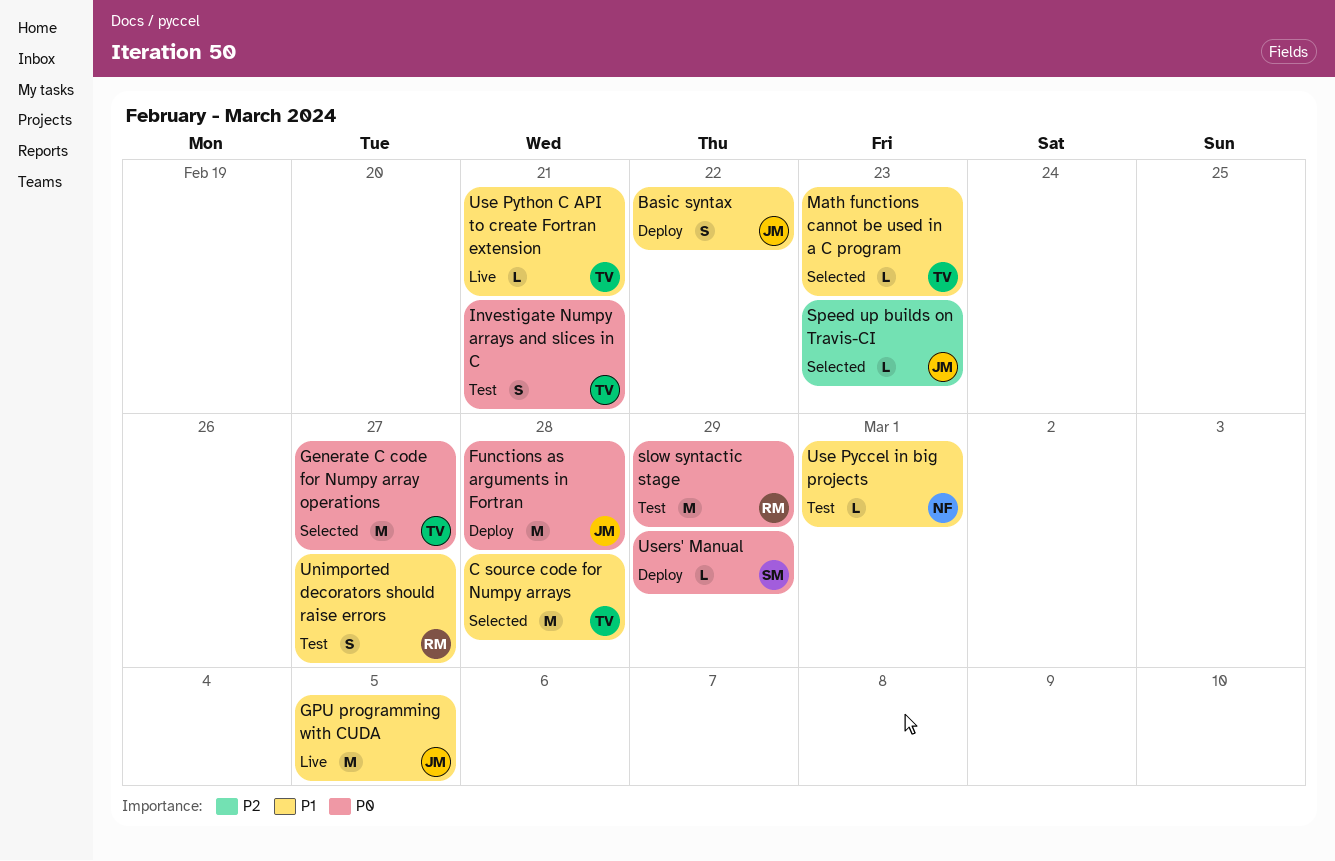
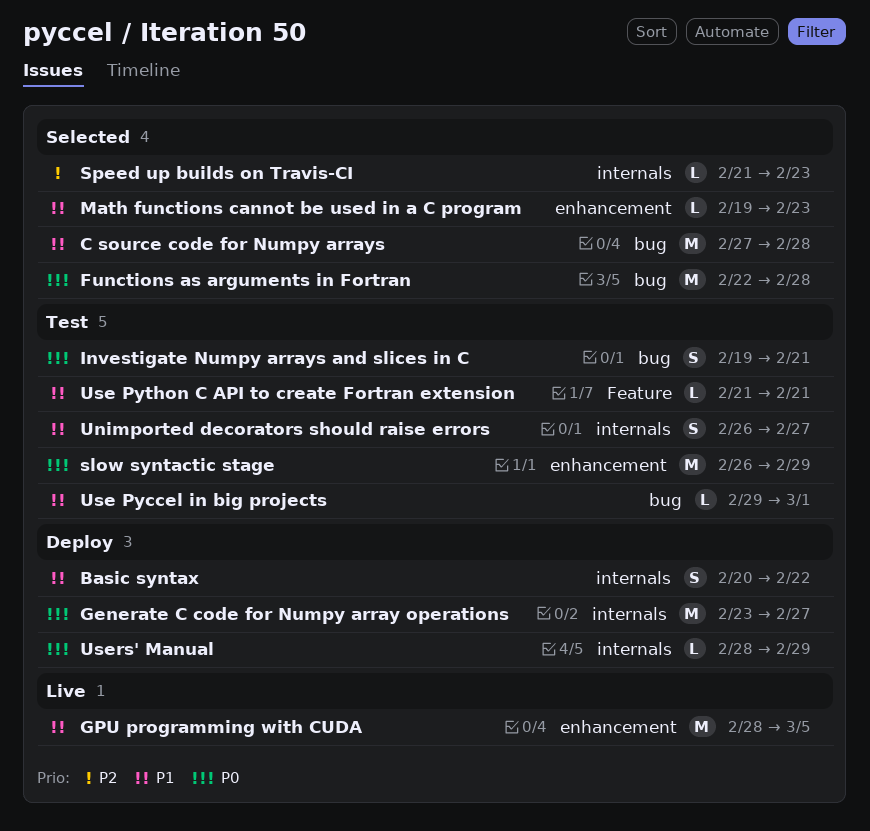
Functions as arguments in Fortran, status: Deploy -> Selected
Generate C code for Numpy array operations, status: Selected -> Deploy
Use Python C API to create Fortran extension, status: Live -> Test

